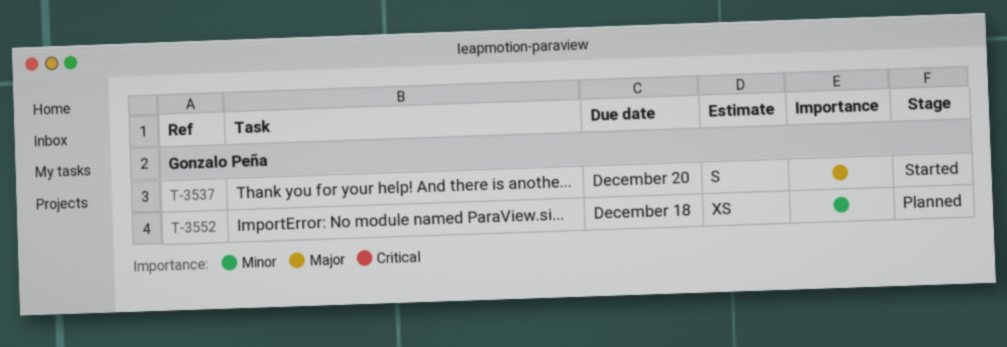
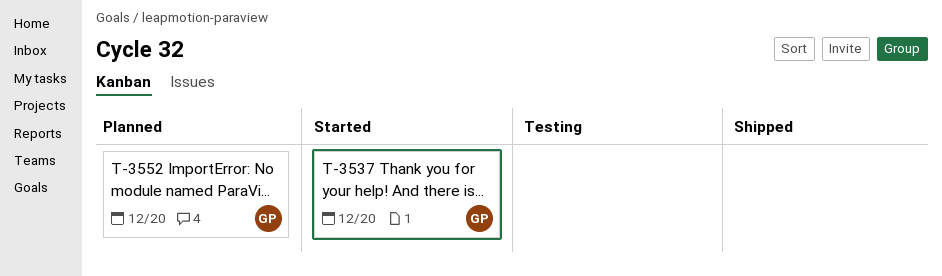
T-3552, due: Dec 18 -> Dec 20

